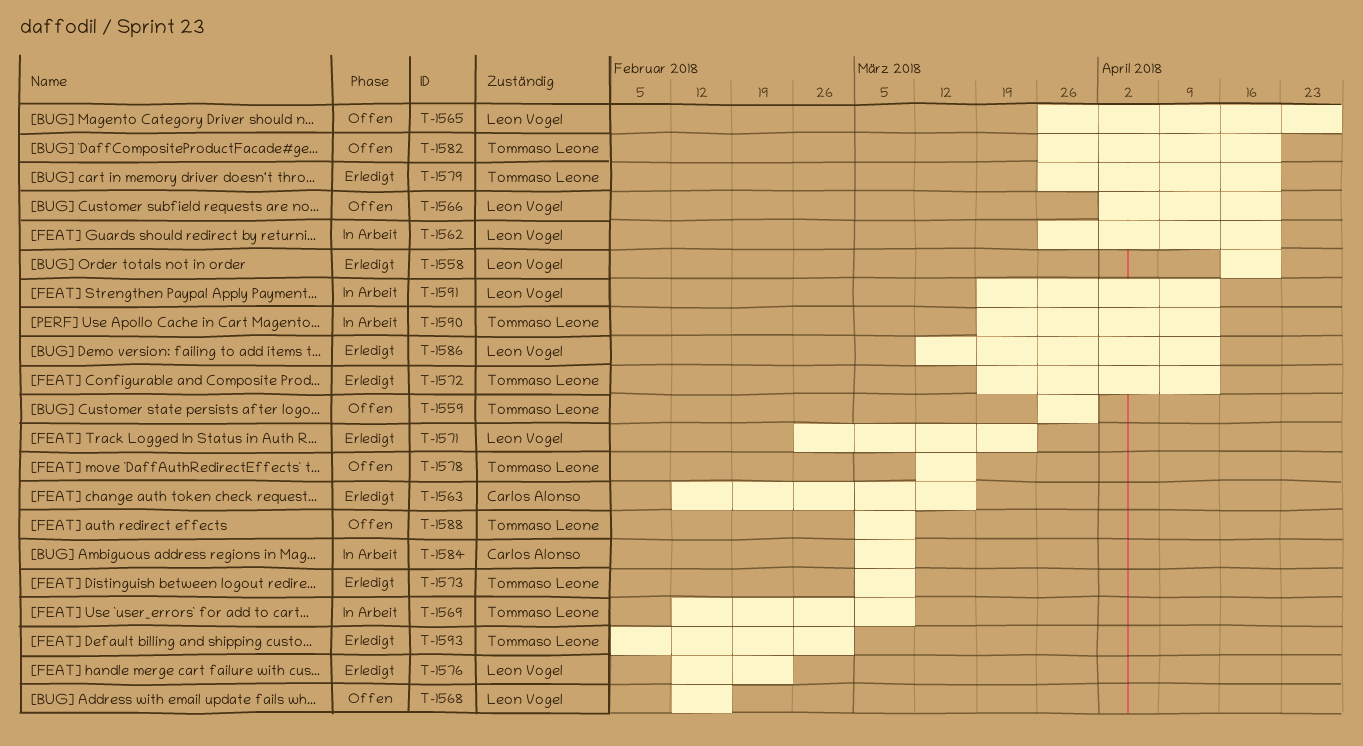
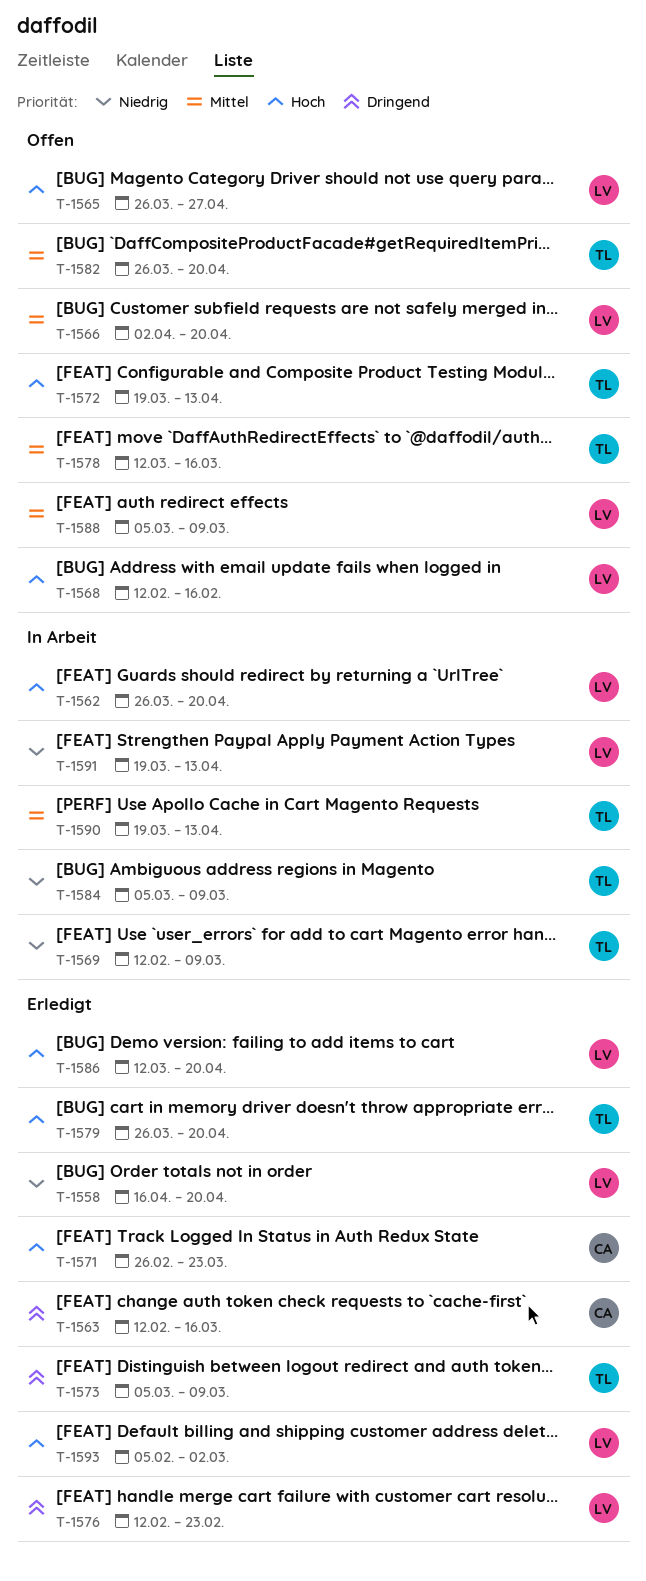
T-1559: present -> none
T-1571, owner: Leon Vogel -> Carlos Alonso
T-1572, status: Erledigt -> Offen
T-1584, owner: Carlos Alonso -> Tommaso Leone
T-1586, due: Apr 13 -> Apr 20
T-1588, owner: Tommaso Leone -> Leon Vogel
T-1593, owner: Tommaso Leone -> Leon Vogel

